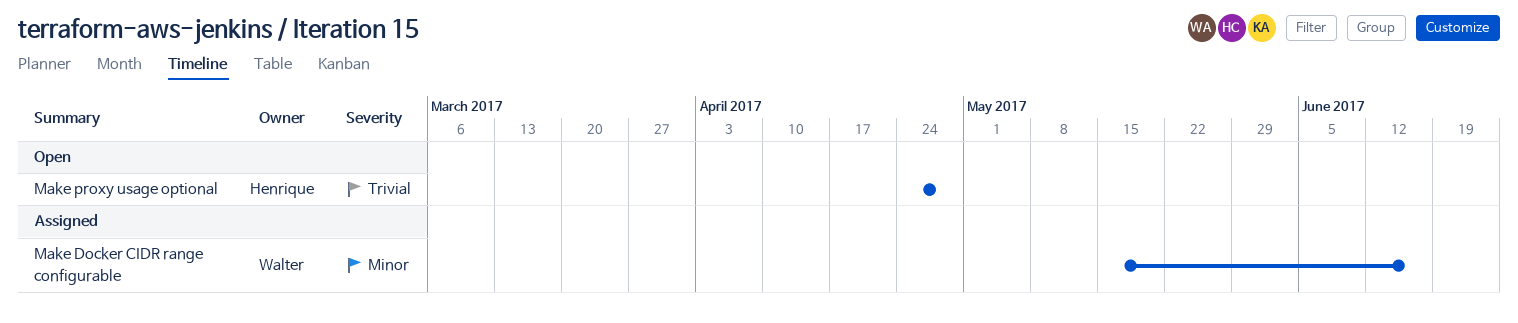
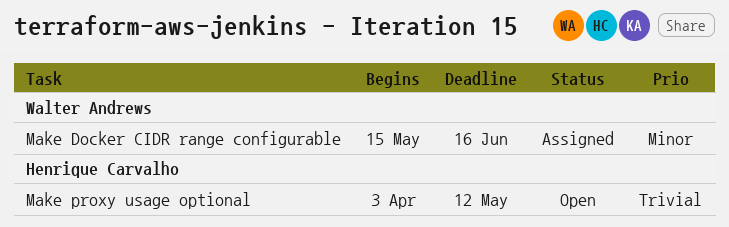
Make proxy usage optional, start: Apr 24 -> Apr 3
Make proxy usage optional, due: Apr 28 -> May 12

